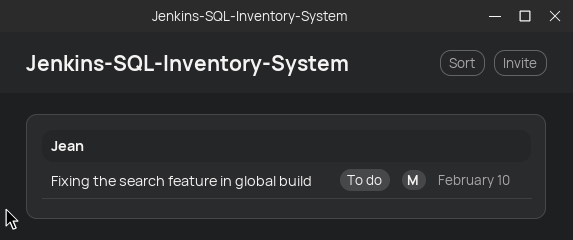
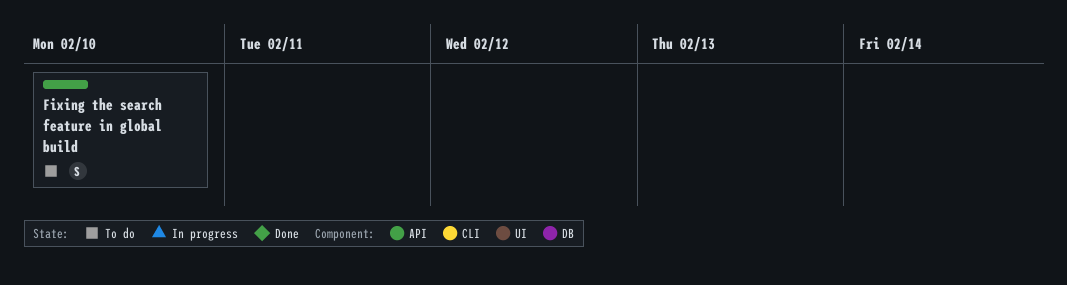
Fixing the search feature in global build, estimate: M -> S

